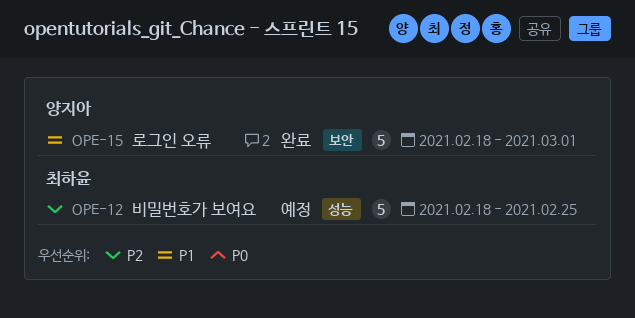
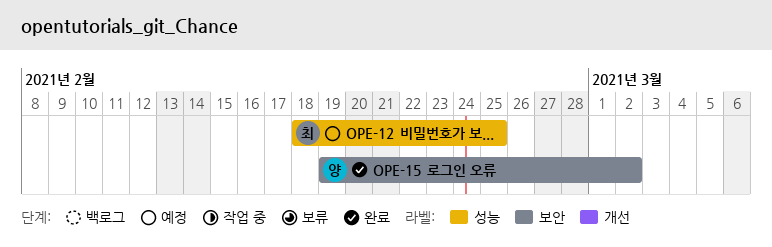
OPE-15, start: Feb 18 -> Feb 19
OPE-15, due: Mar 1 -> Mar 2

